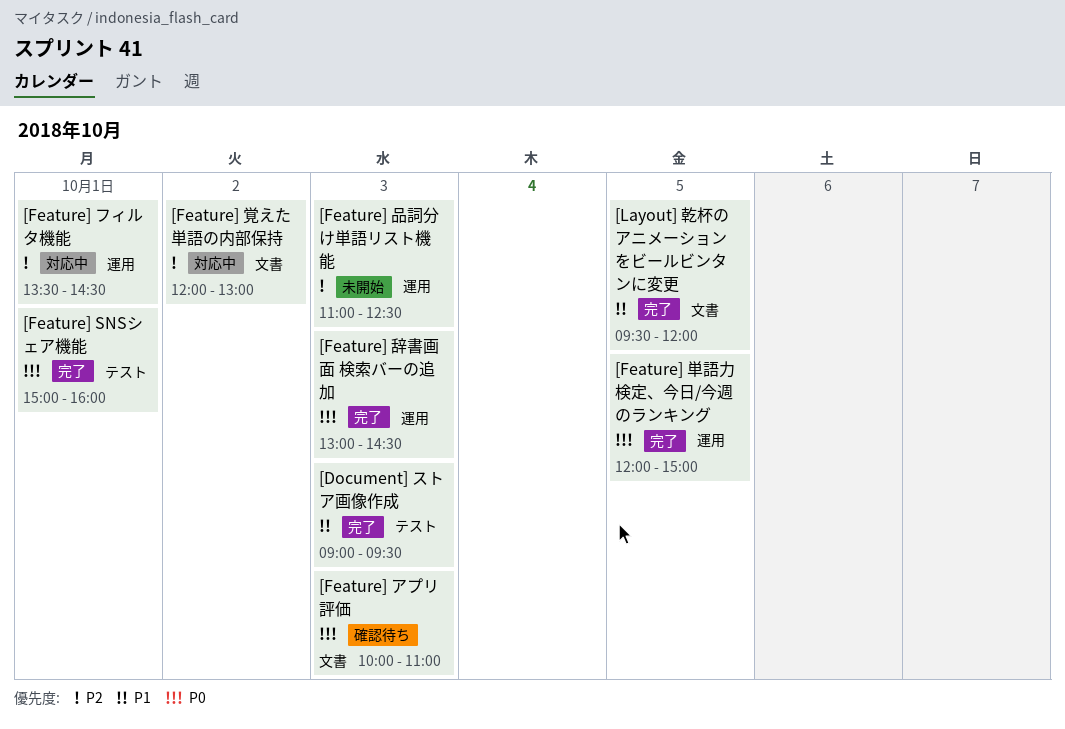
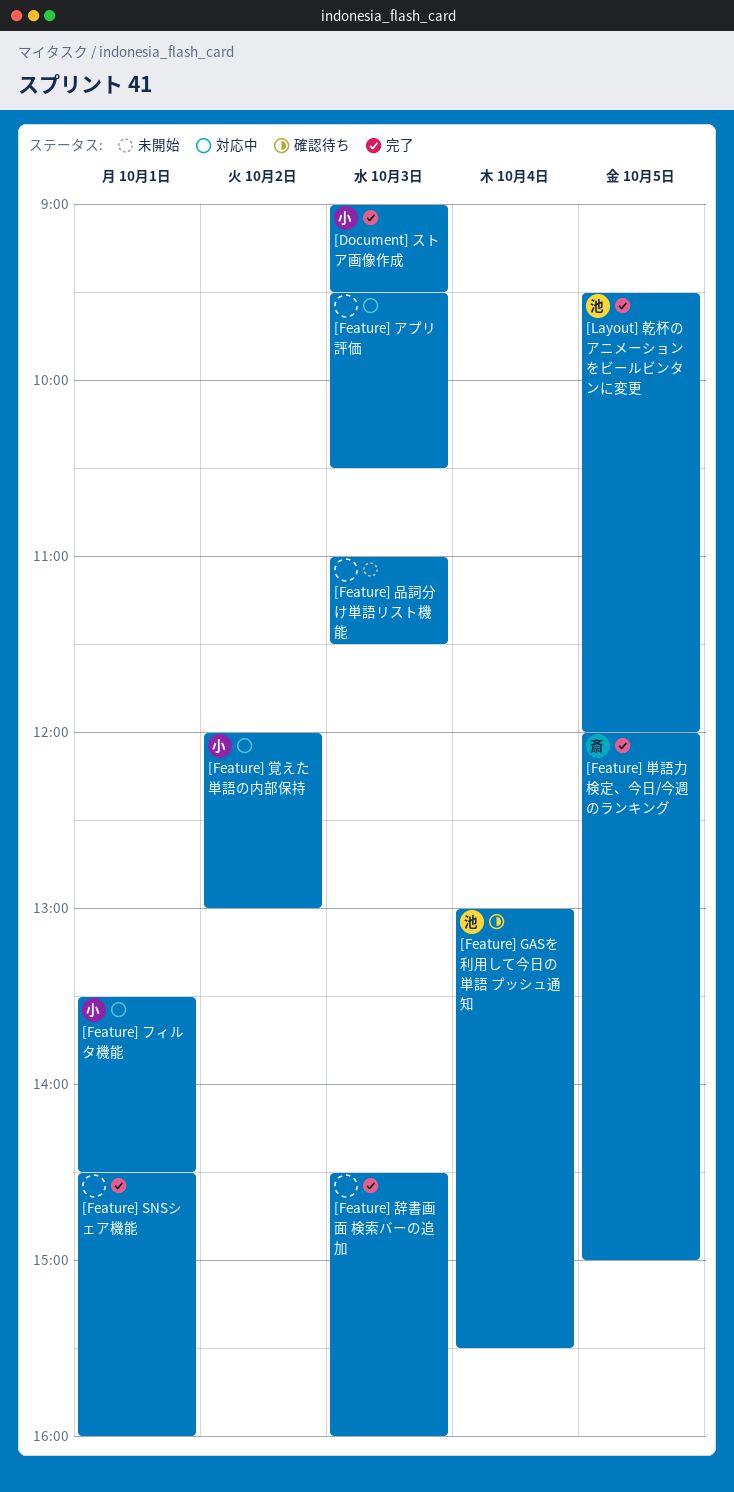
[Feature] GASを利用して今日の単語 プッシュ通知: none -> present
[Feature] SNSシェア機能, begins: 15:00 -> 14:30
[Feature] アプリ評価, status: 確認待ち -> 対応中
[Feature] アプリ評価, begins: 10:00 -> 09:30
[Feature] アプリ評価, ends: 11:00 -> 10:30
[Feature] 品詞分け単語リスト機能, ends: 12:30 -> 11:30
[Feature] 辞書画面 検索バーの追加, begins: 13:00 -> 14:30
[Feature] 辞書画面 検索バーの追加, ends: 14:30 -> 16:00

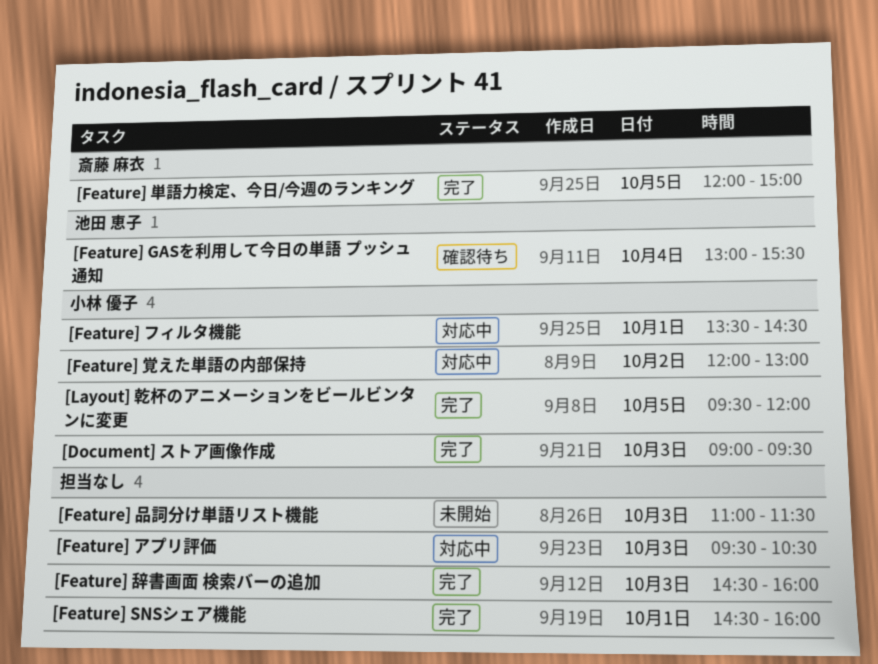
[Layout] 乾杯のアニメーションをビールビンタンに変更, owner: 池田 恵子 -> 小林 優子

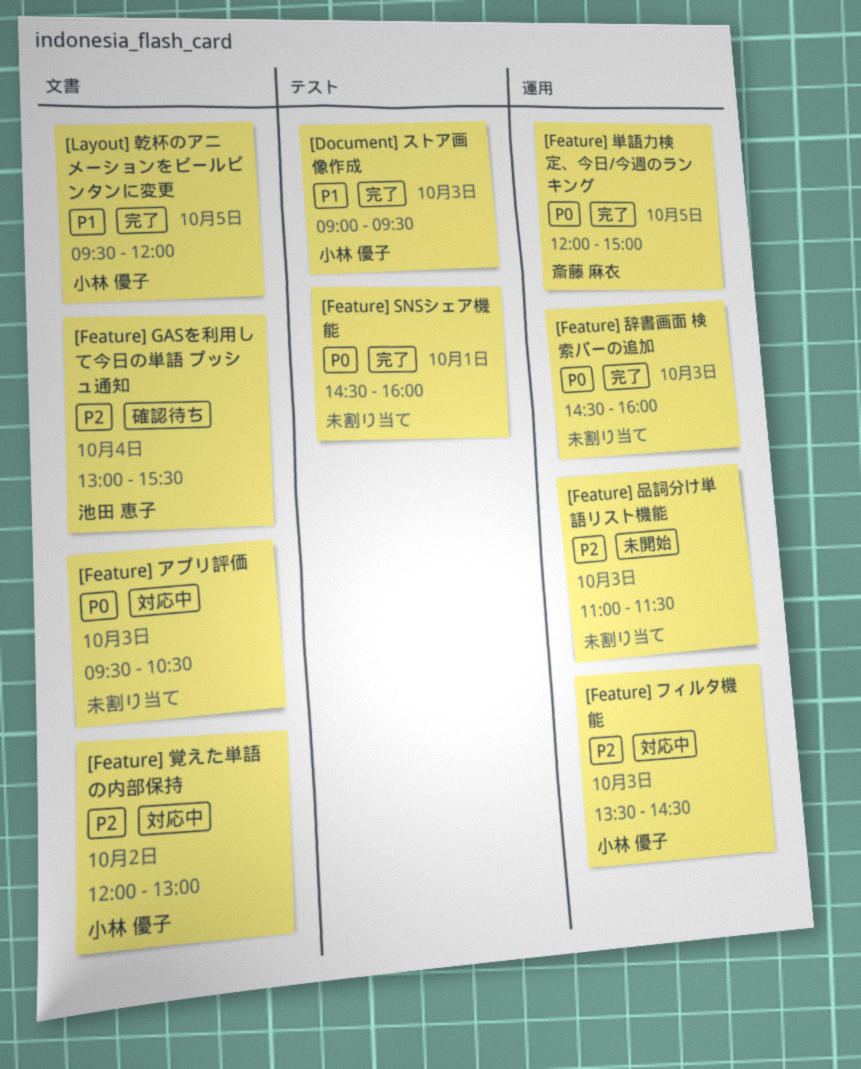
[Feature] フィルタ機能, day: Oct 1 -> Oct 3

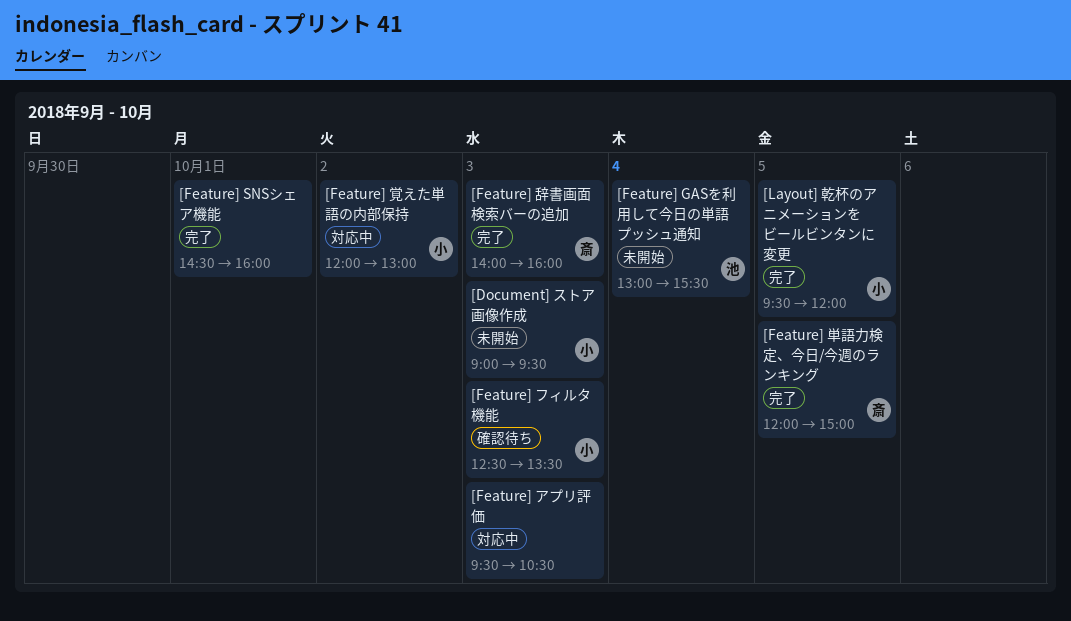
[Document] ストア画像作成, status: 完了 -> 未開始
[Feature] GASを利用して今日の単語 プッシュ通知, status: 確認待ち -> 未開始
[Feature] フィルタ機能, status: 対応中 -> 確認待ち
[Feature] フィルタ機能, begins: 13:30 -> 12:30
[Feature] フィルタ機能, ends: 14:30 -> 13:30
[Feature] 品詞分け単語リスト機能: present -> none
[Feature] 辞書画面 検索バーの追加, owner: none -> 斎藤 麻衣
[Feature] 辞書画面 検索バーの追加, begins: 14:30 -> 14:00

